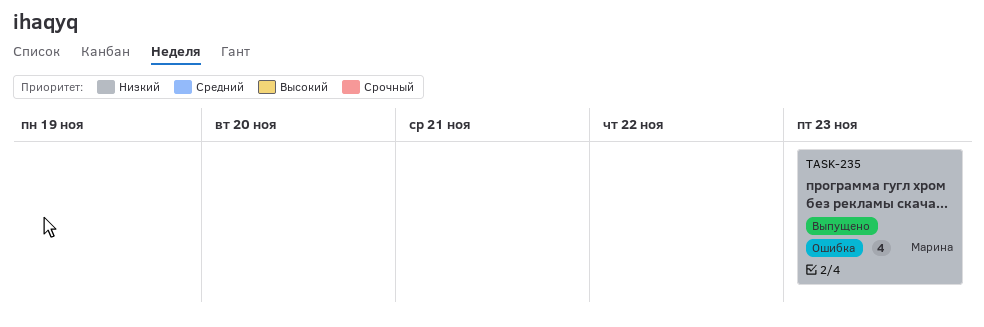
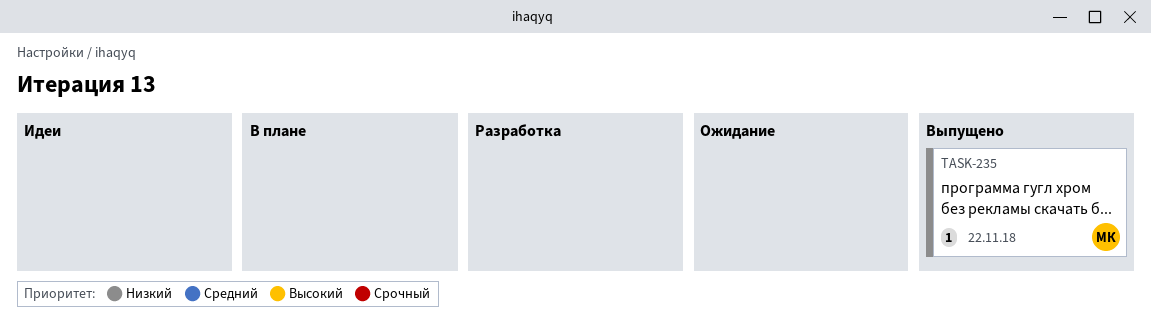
TASK-235, estimate: 4 -> 1
TASK-235, due: Nov 23 -> Nov 22

